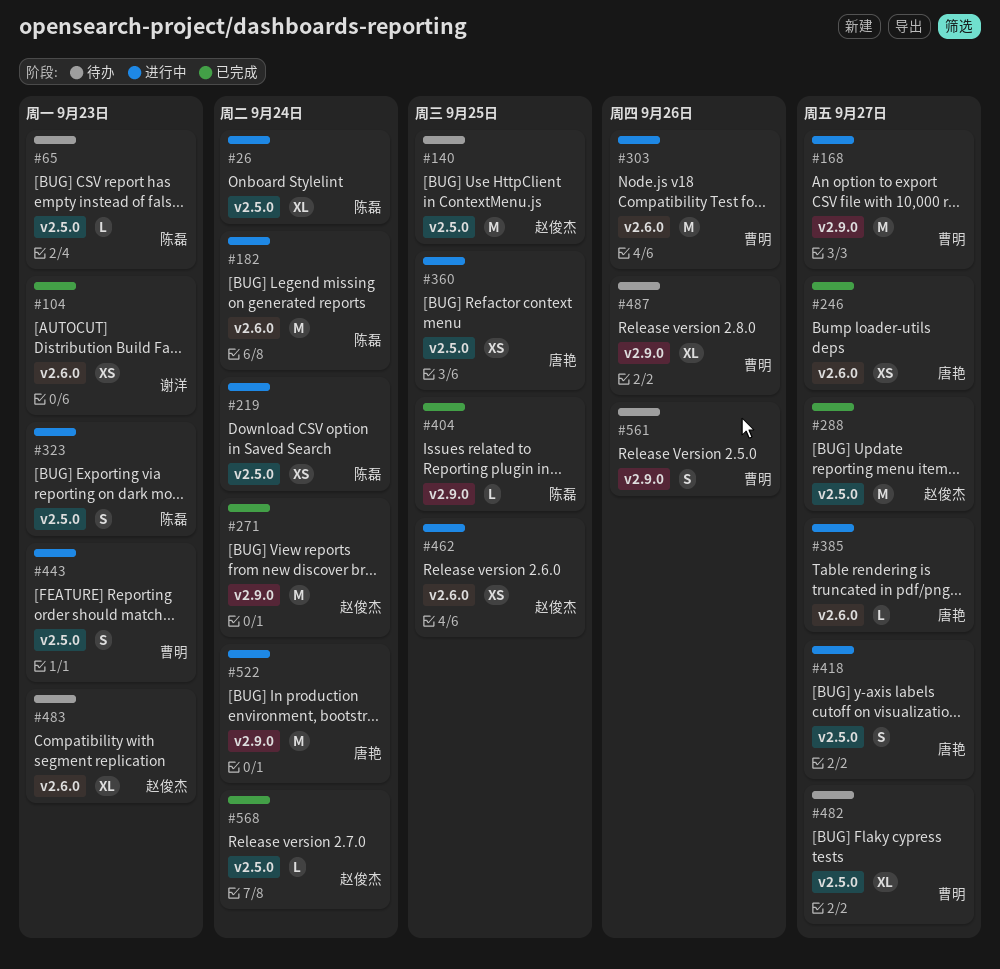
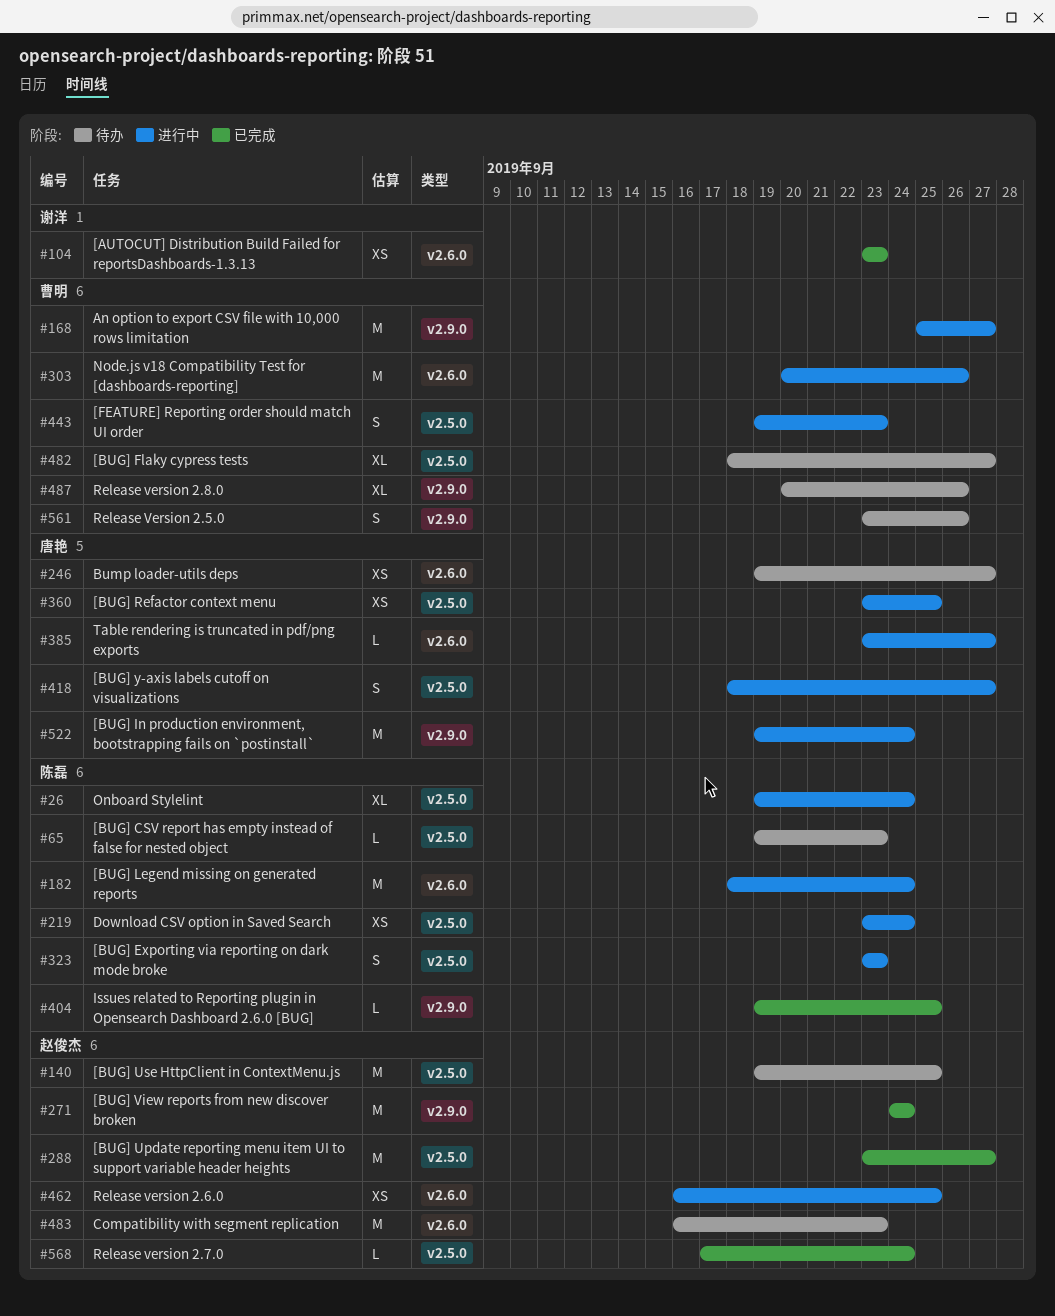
#246, status: 已完成 -> 待办
#483, estimate: XL -> M

